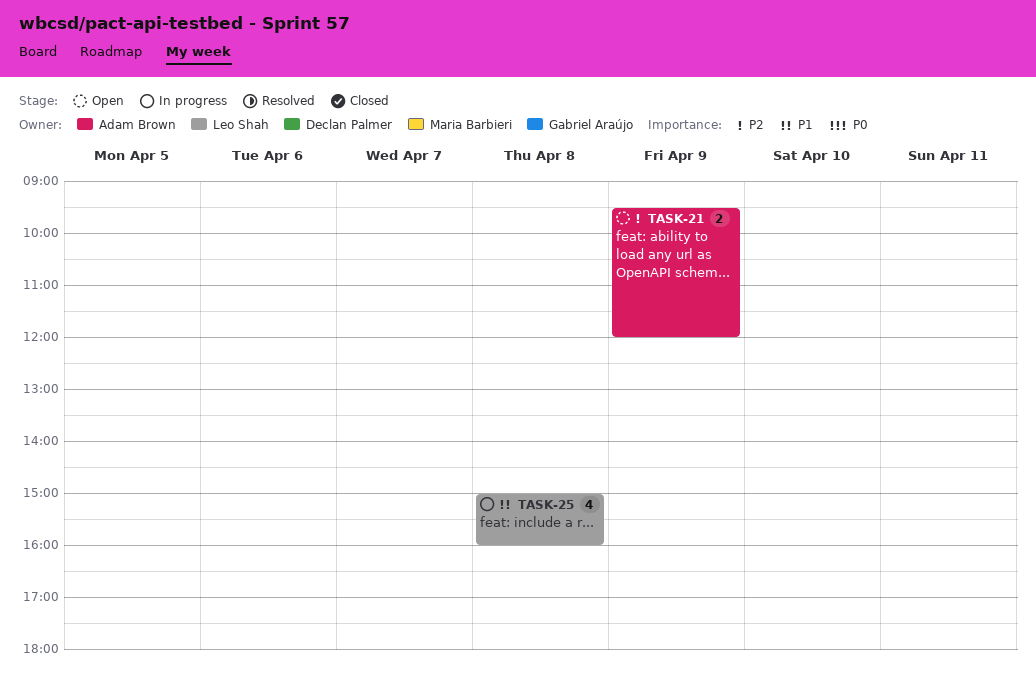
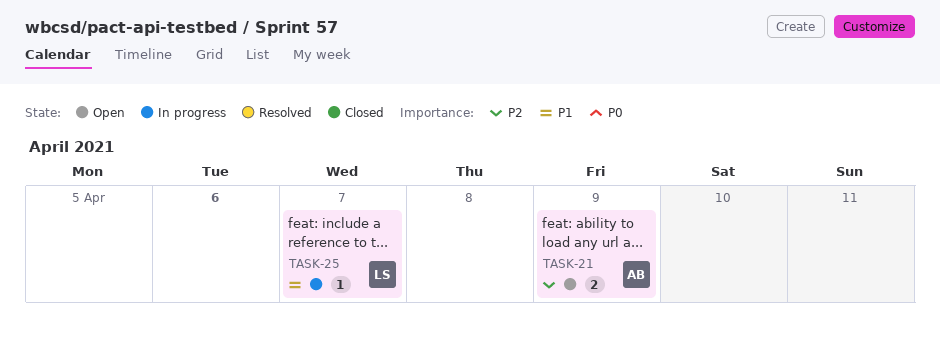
TASK-25, estimate: 4 -> 1
TASK-25, day: Apr 8 -> Apr 7

